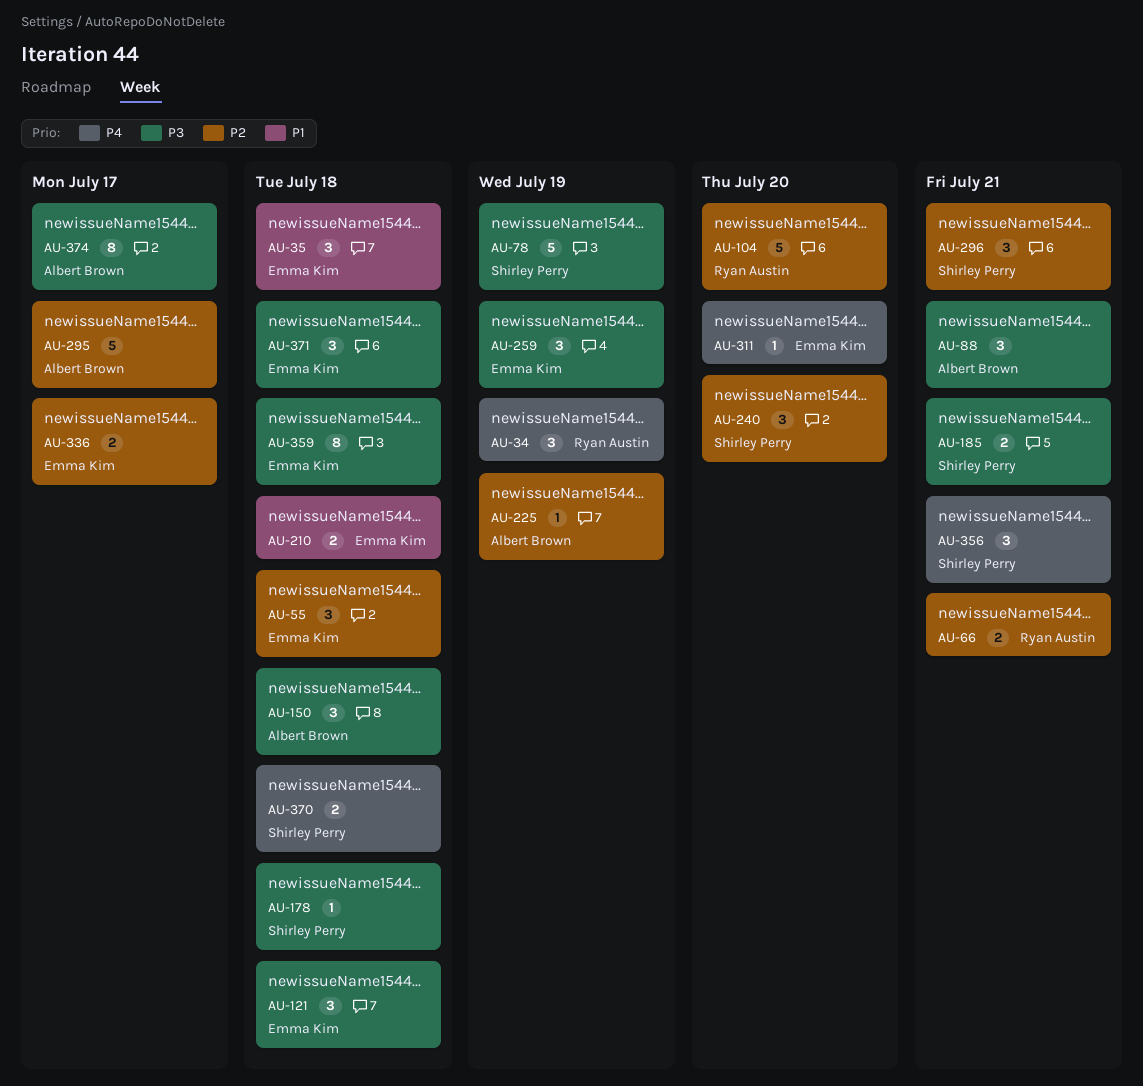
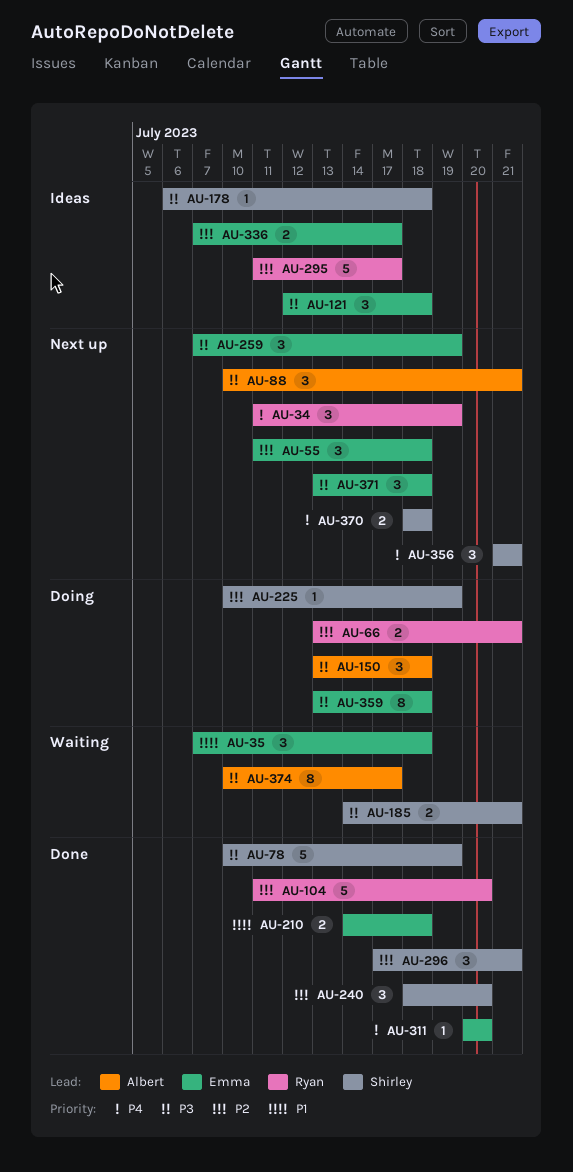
AU-225, owner: Albert Brown -> Shirley Perry
AU-295, owner: Albert Brown -> Ryan Austin

